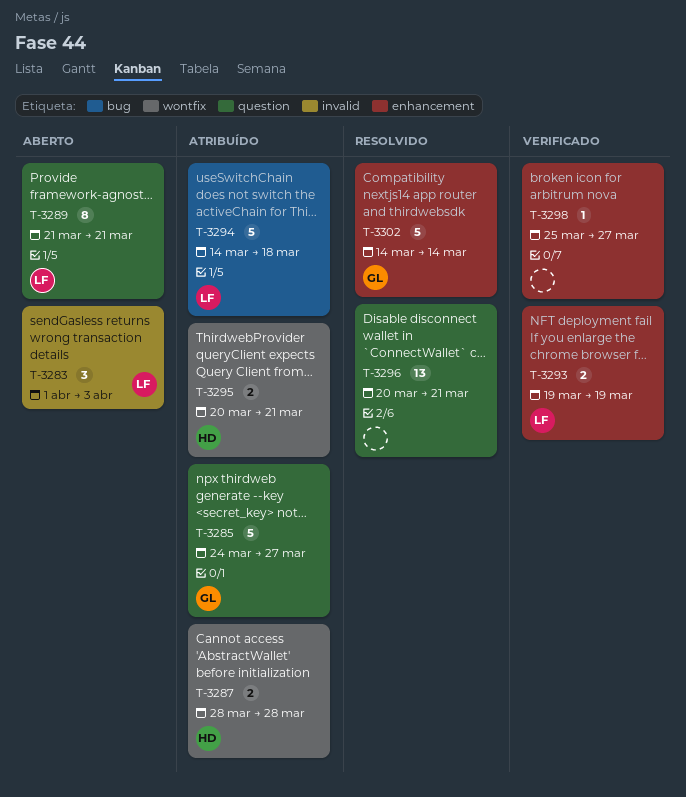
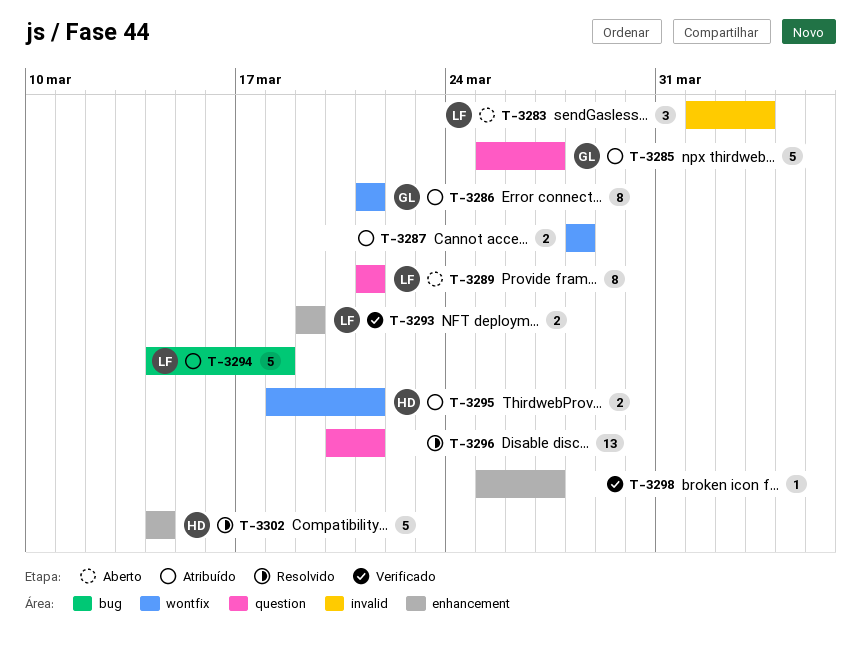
T-3285, start: Mar 24 -> Mar 25
T-3286: none -> present
T-3287, owner: HD -> none
T-3295, start: Mar 20 -> Mar 18
T-3302, owner: GL -> HD

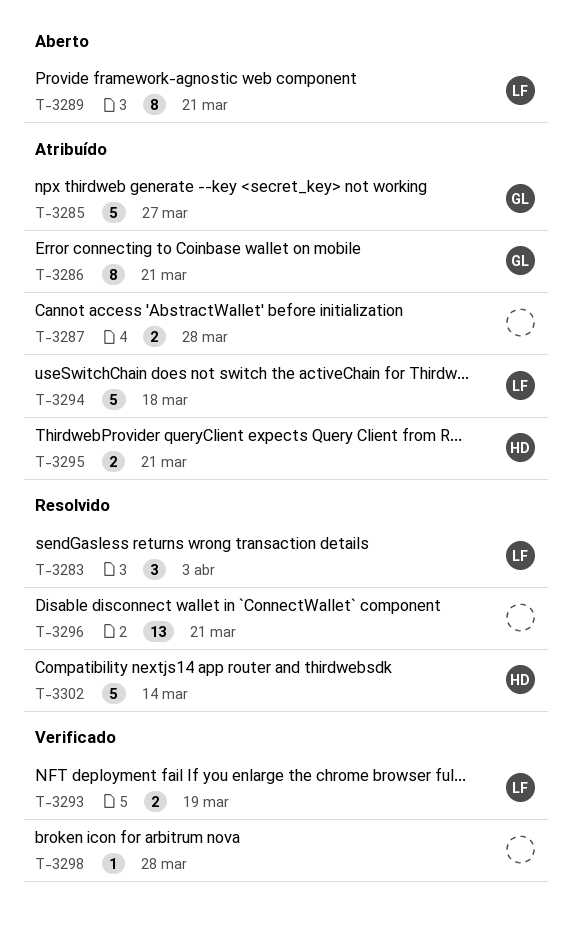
T-3283, status: Aberto -> Resolvido
T-3298, due: Mar 27 -> Mar 28

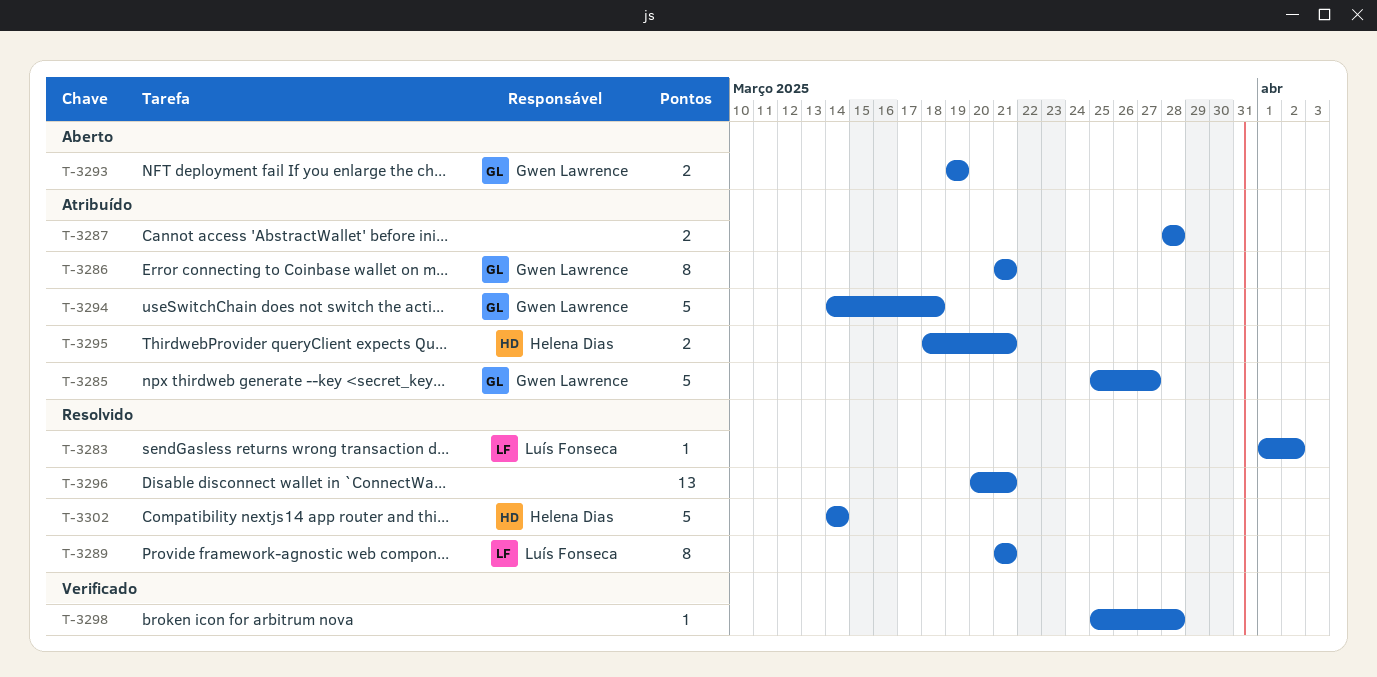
T-3283, estimate: 3 -> 1
T-3283, due: Apr 3 -> Apr 2
T-3289, status: Aberto -> Resolvido
T-3293, status: Verificado -> Aberto
T-3293, owner: Luís Fonseca -> Gwen Lawrence
T-3294, owner: Luís Fonseca -> Gwen Lawrence

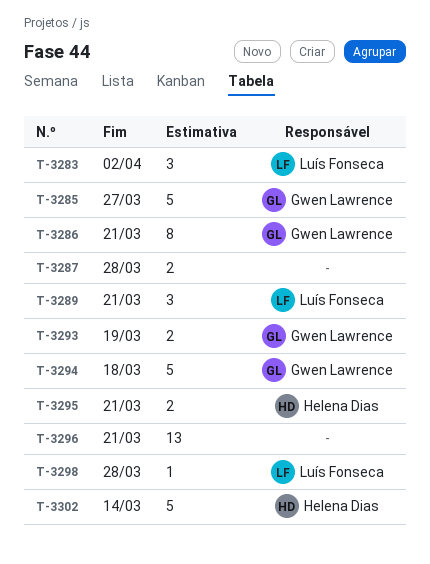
T-3283, estimate: 1 -> 3
T-3289, estimate: 8 -> 3
T-3298, owner: none -> Luís Fonseca

